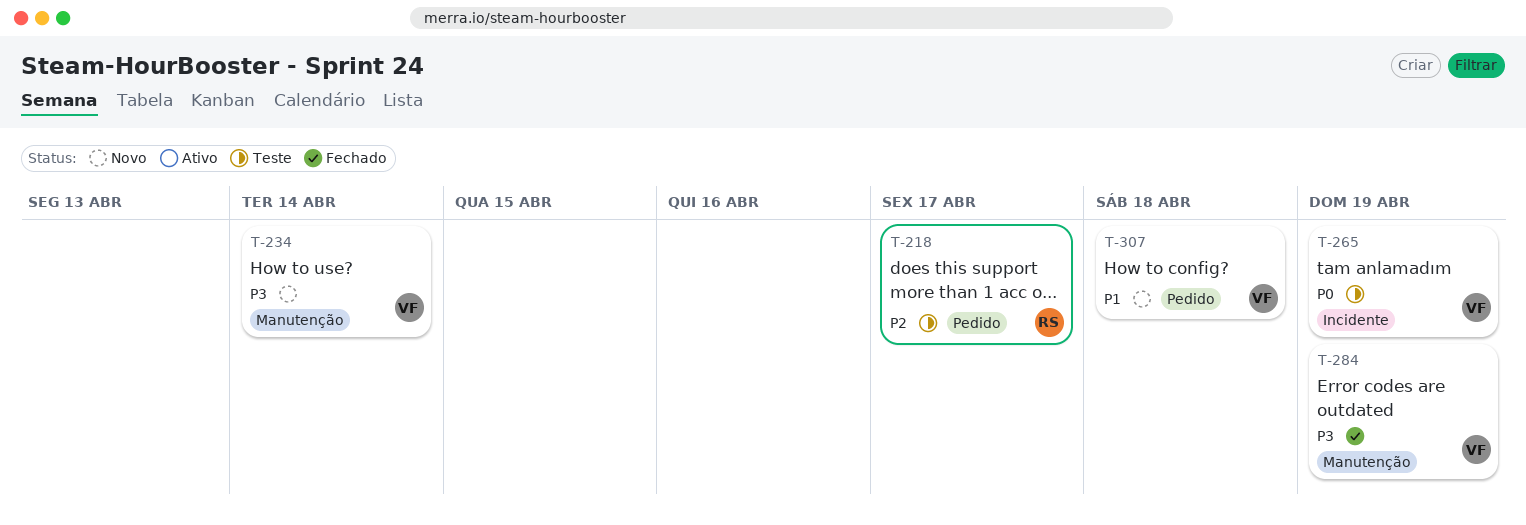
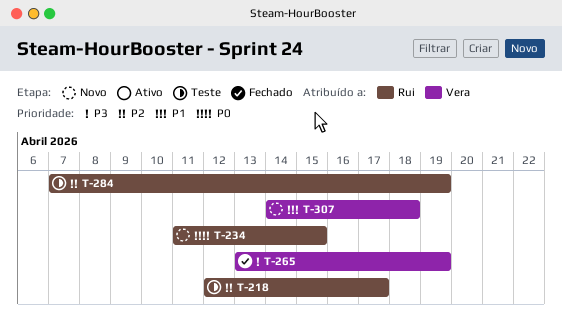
T-234, owner: Vera -> Rui
T-234, priority: P3 -> P0
T-234, due: Apr 14 -> Apr 15
T-265, status: Teste -> Fechado
T-265, priority: P0 -> P3
T-284, status: Fechado -> Teste
T-284, owner: Vera -> Rui
T-284, priority: P3 -> P2

